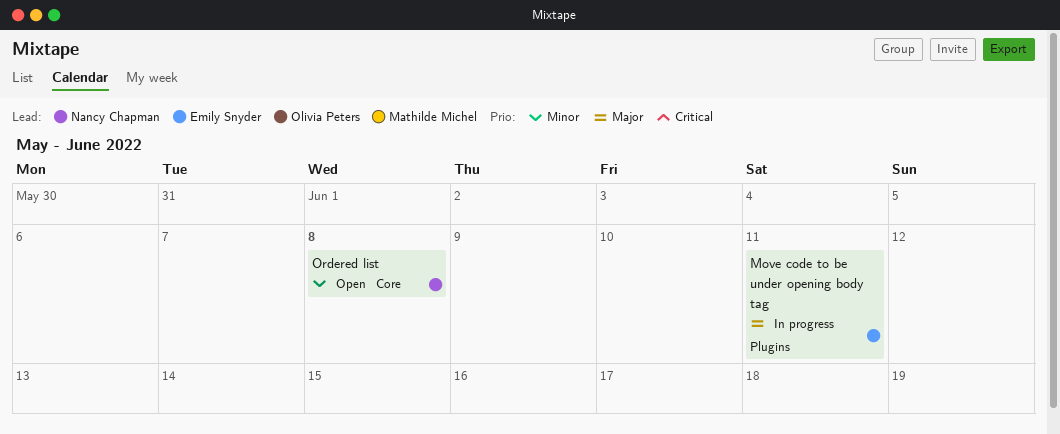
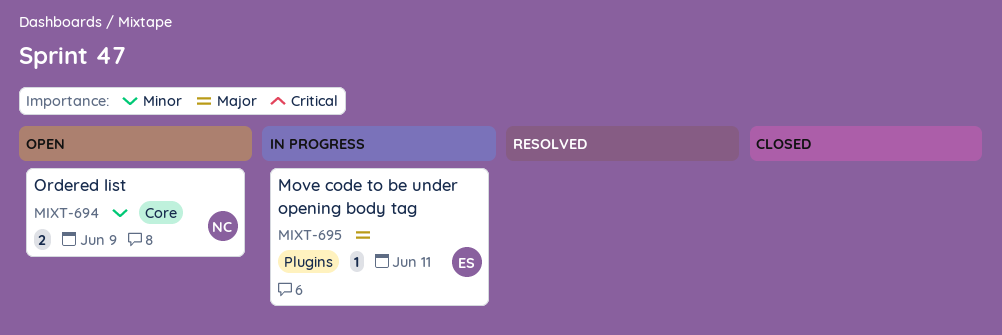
Ordered list, due: Jun 8 -> Jun 9

